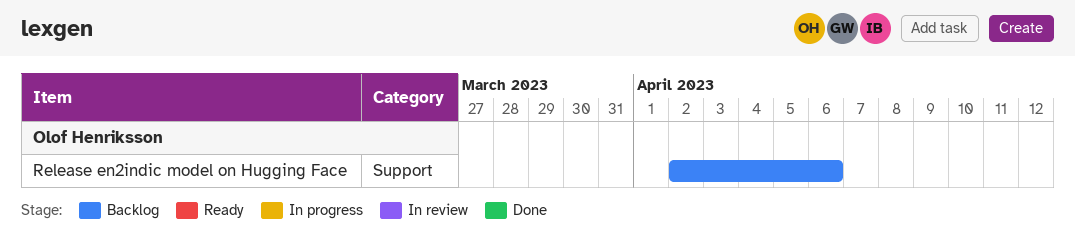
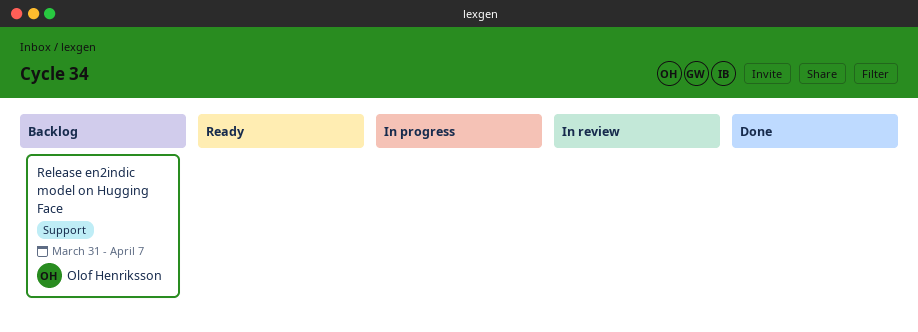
Release en2indic model on Hugging Face, start: Apr 2 -> Mar 31
Release en2indic model on Hugging Face, due: Apr 6 -> Apr 7

